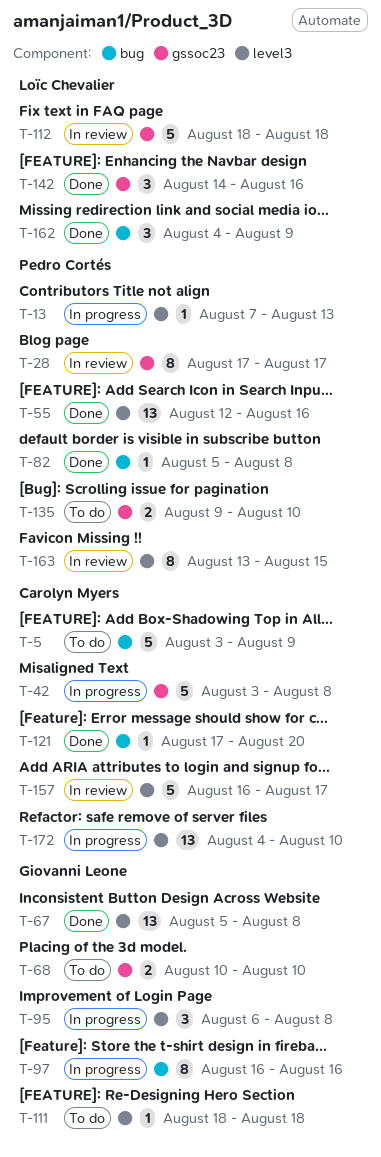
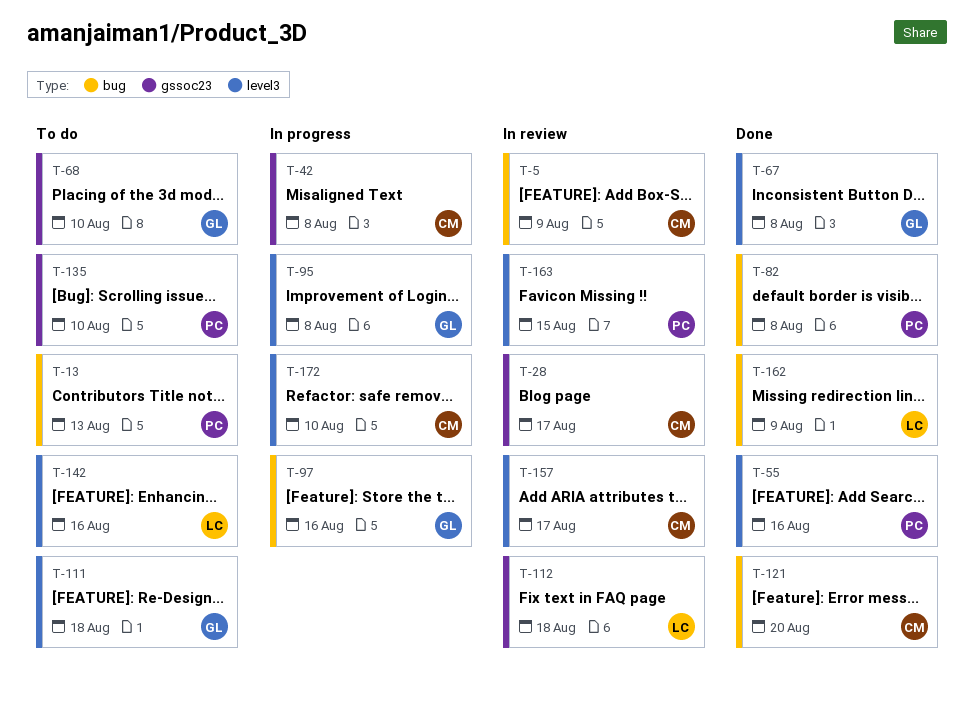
T-5, status: To do -> In review
T-13, status: In progress -> To do
T-13, label: level3 -> bug
T-28, owner: Pedro Cortés -> Carolyn Myers
T-142, status: Done -> To do
T-142, label: gssoc23 -> level3

